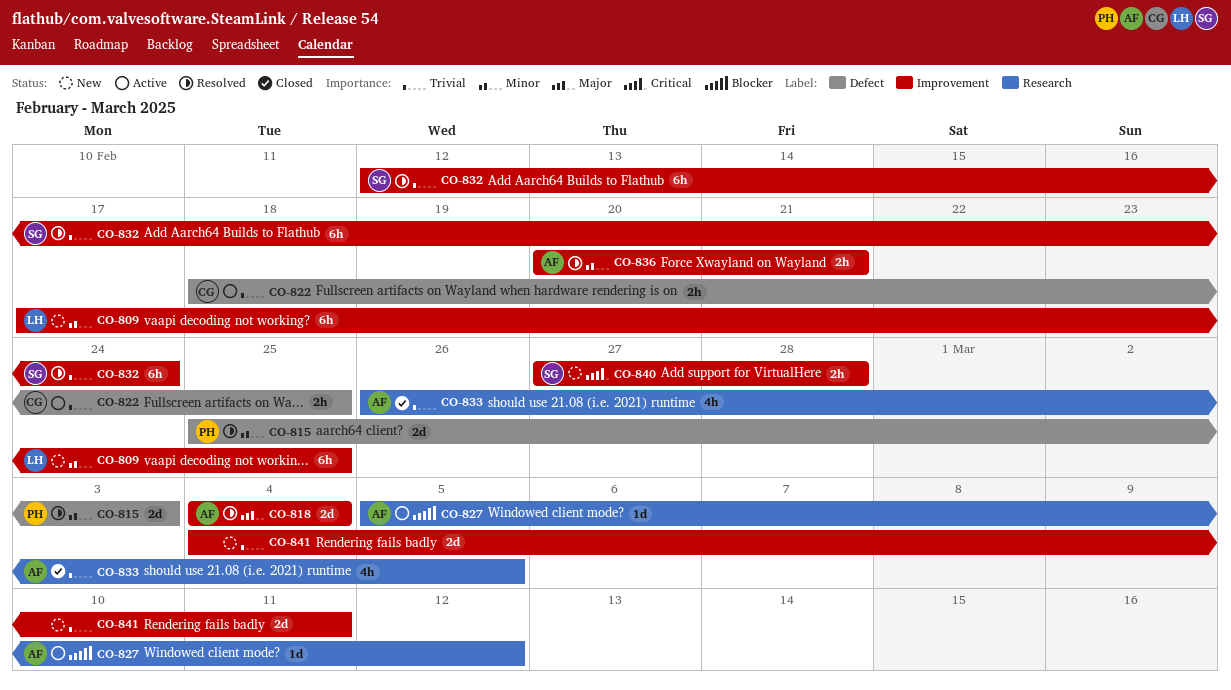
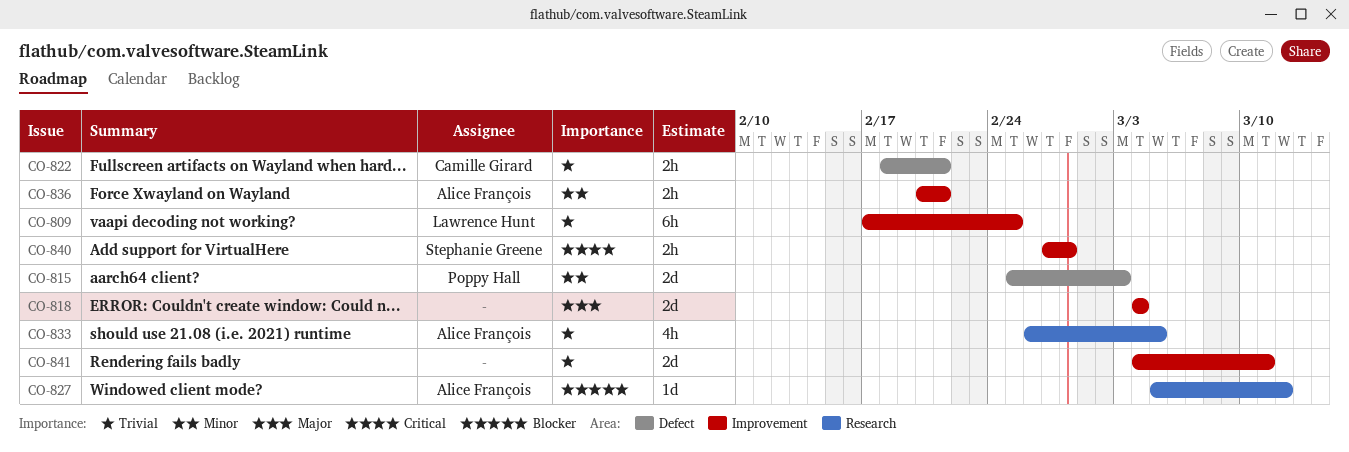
CO-809, priority: Minor -> Trivial
CO-818, owner: Alice François -> none
CO-822, due: Feb 25 -> Feb 21
CO-832: present -> none

